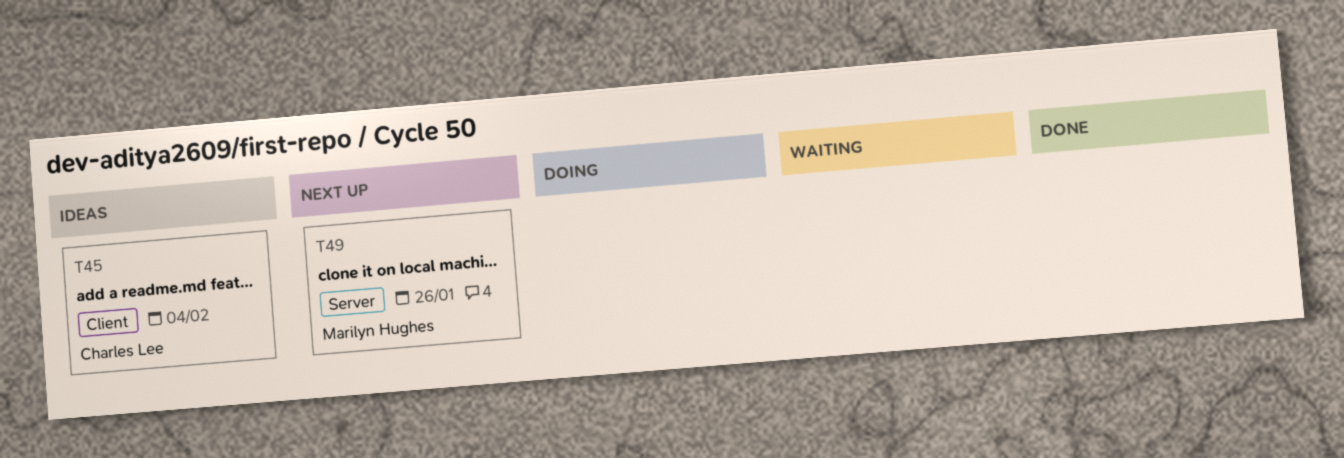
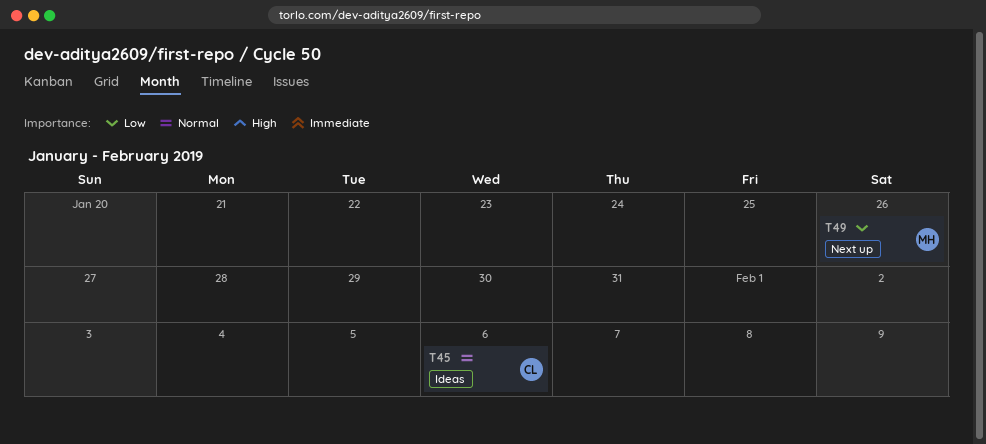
T45, due: Feb 4 -> Feb 6

